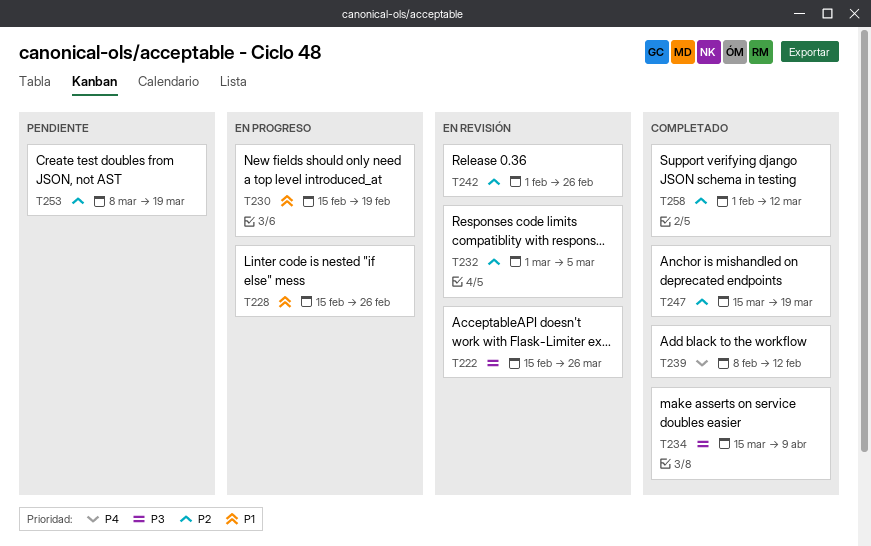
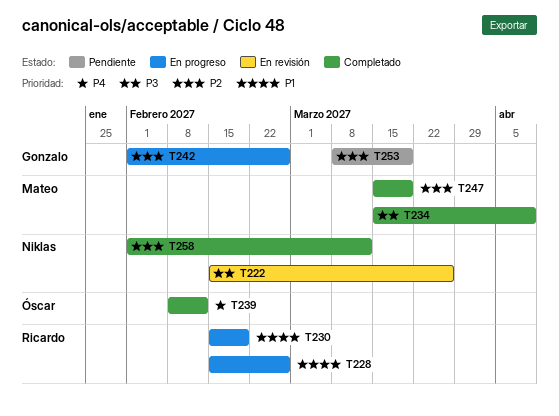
T232: present -> none
T242, status: En revisión -> En progreso

